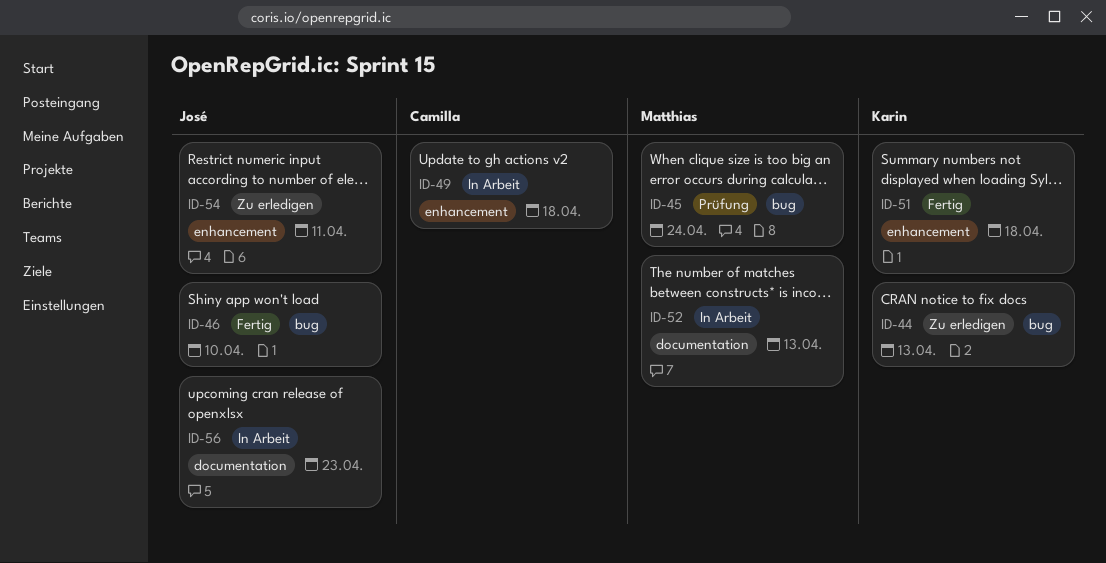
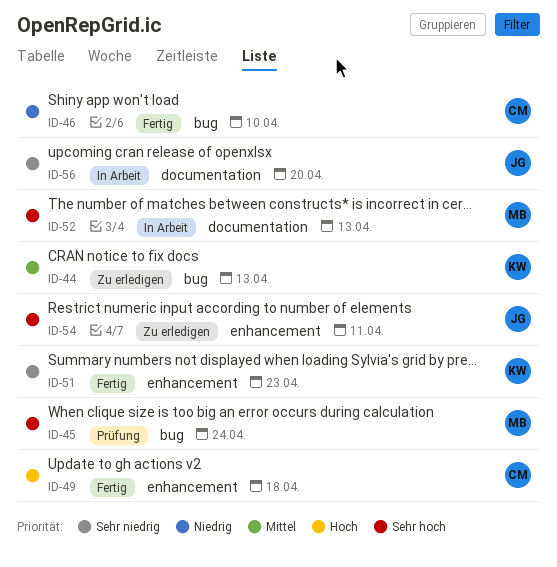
ID-46, owner: José -> Camilla
ID-49, status: In Arbeit -> Fertig
ID-51, due: Apr 18 -> Apr 23
ID-56, due: Apr 23 -> Apr 20

